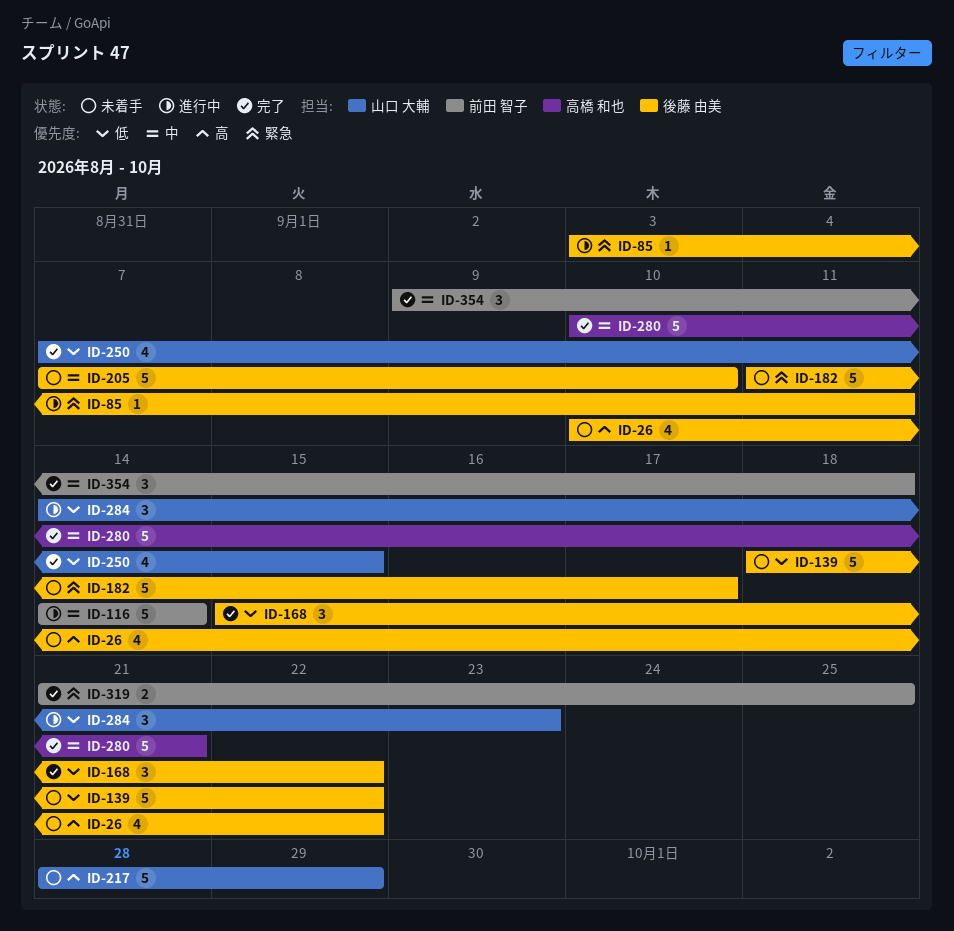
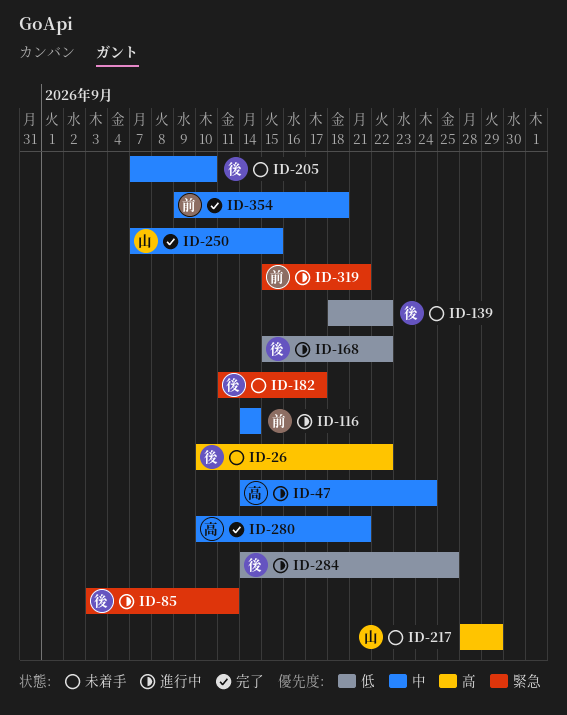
ID-47: none -> present
ID-168, status: 完了 -> 進行中
ID-250, priority: 低 -> 中
ID-284, owner: 山口 大輔 -> 後藤 由美
ID-284, due: Sep 23 -> Sep 25
ID-319, status: 完了 -> 進行中
ID-319, start: Sep 21 -> Sep 15
ID-319, due: Sep 25 -> Sep 21

